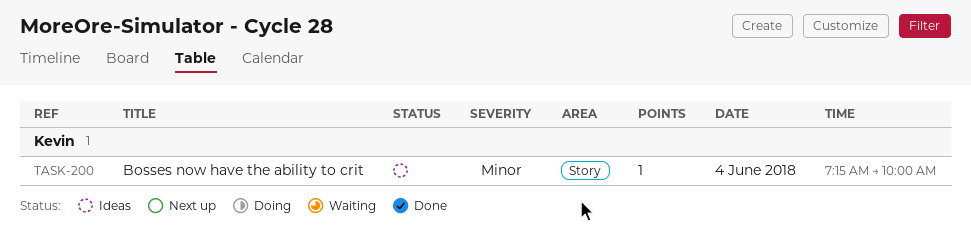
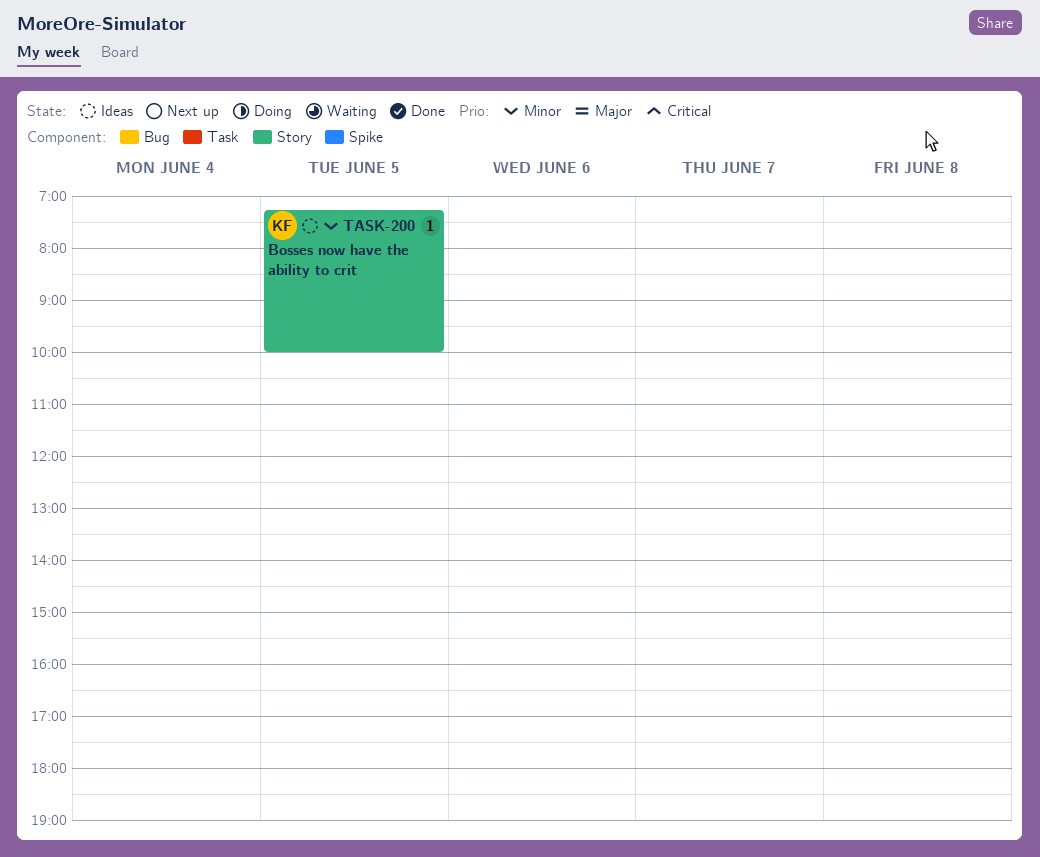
TASK-200, day: Jun 4 -> Jun 5

